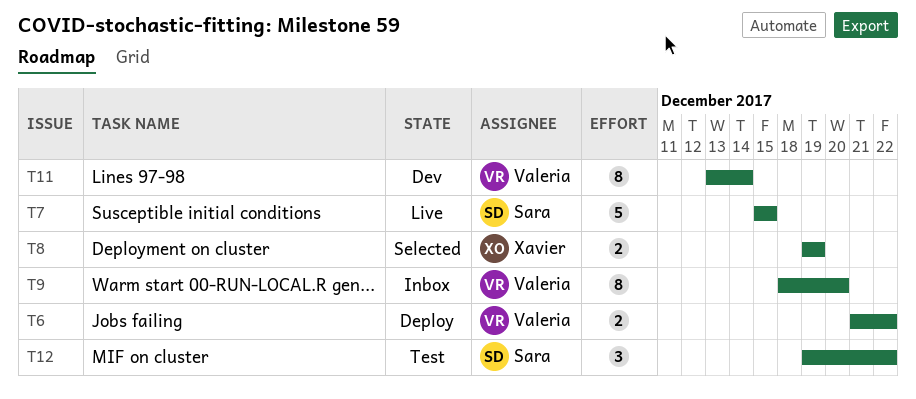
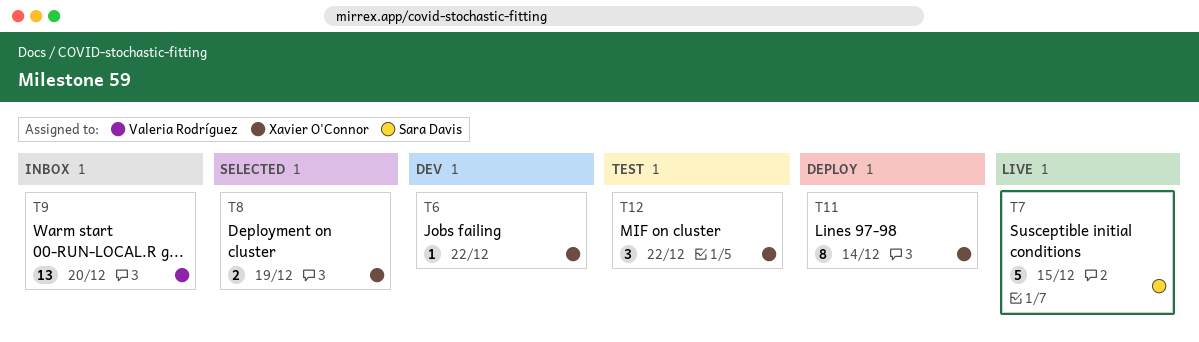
T6, status: Deploy -> Dev
T6, owner: Valeria Rodríguez -> Xavier O'Connor
T6, estimate: 2 -> 1
T9, estimate: 8 -> 13
T11, status: Dev -> Deploy
T11, owner: Valeria Rodríguez -> Xavier O'Connor
T12, owner: Sara Davis -> Xavier O'Connor

